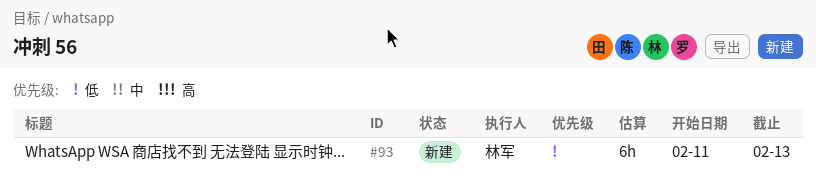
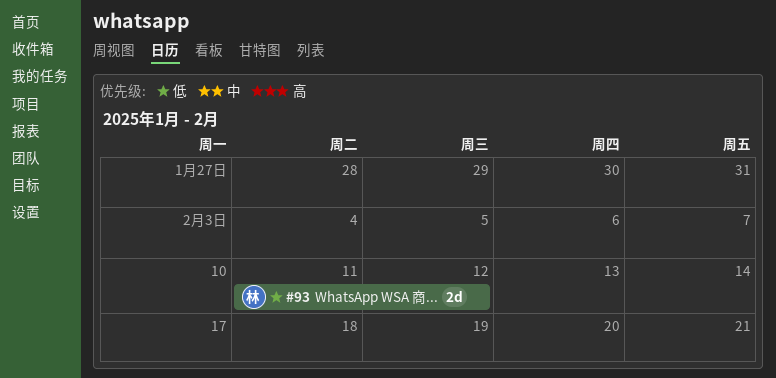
#93, estimate: 6h -> 2d
#93, due: Feb 13 -> Feb 12

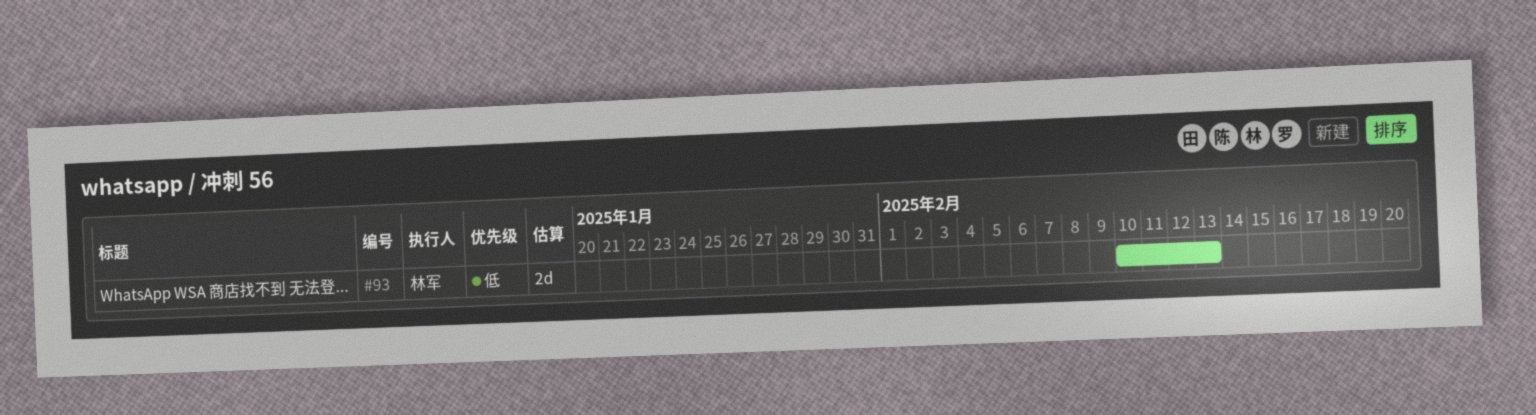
#93, start: Feb 11 -> Feb 10
#93, due: Feb 12 -> Feb 13

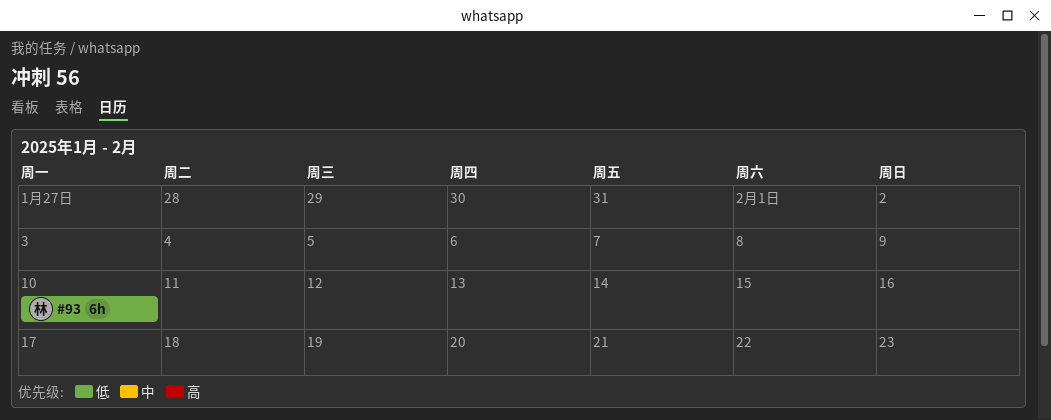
#93, estimate: 2d -> 6h
#93, due: Feb 13 -> Feb 10

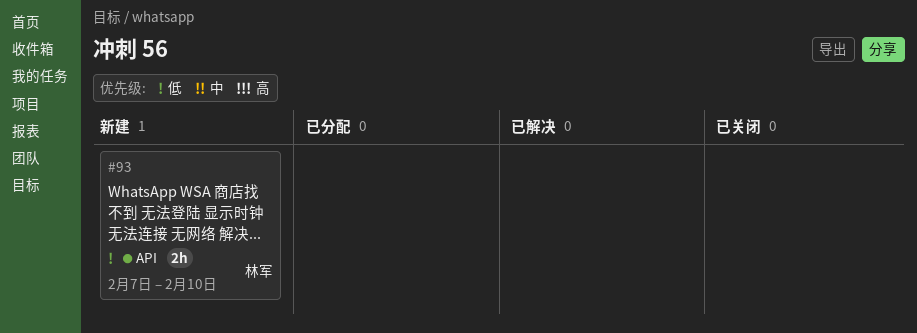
#93, estimate: 6h -> 2h
#93, start: Feb 10 -> Feb 7

